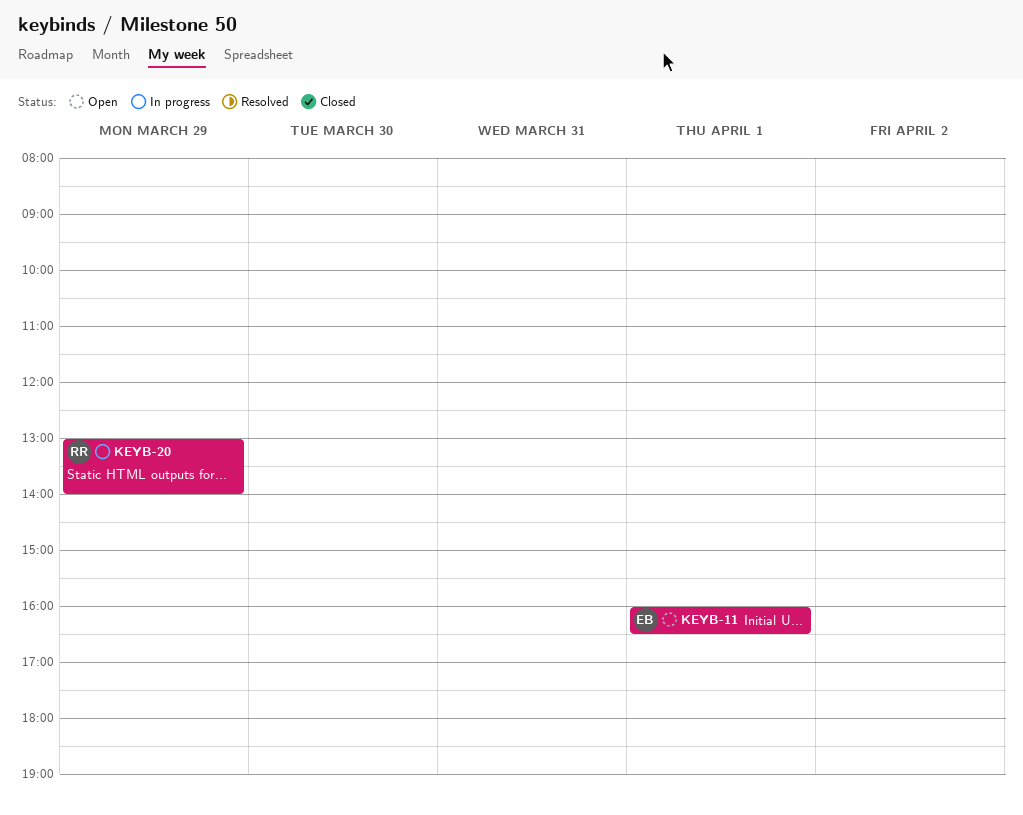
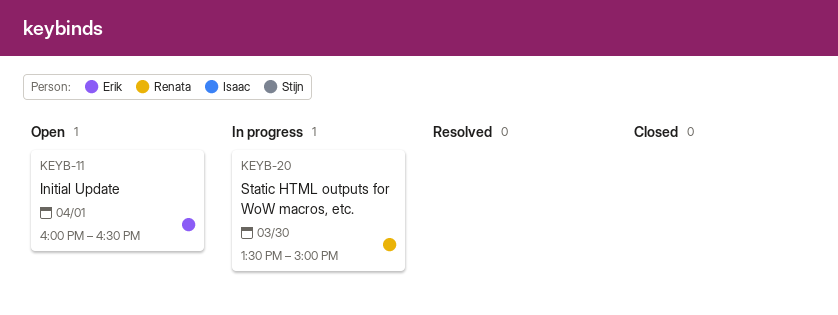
KEYB-20, day: Mar 29 -> Mar 30
KEYB-20, begins: 13:00 -> 13:30
KEYB-20, ends: 14:00 -> 15:00

